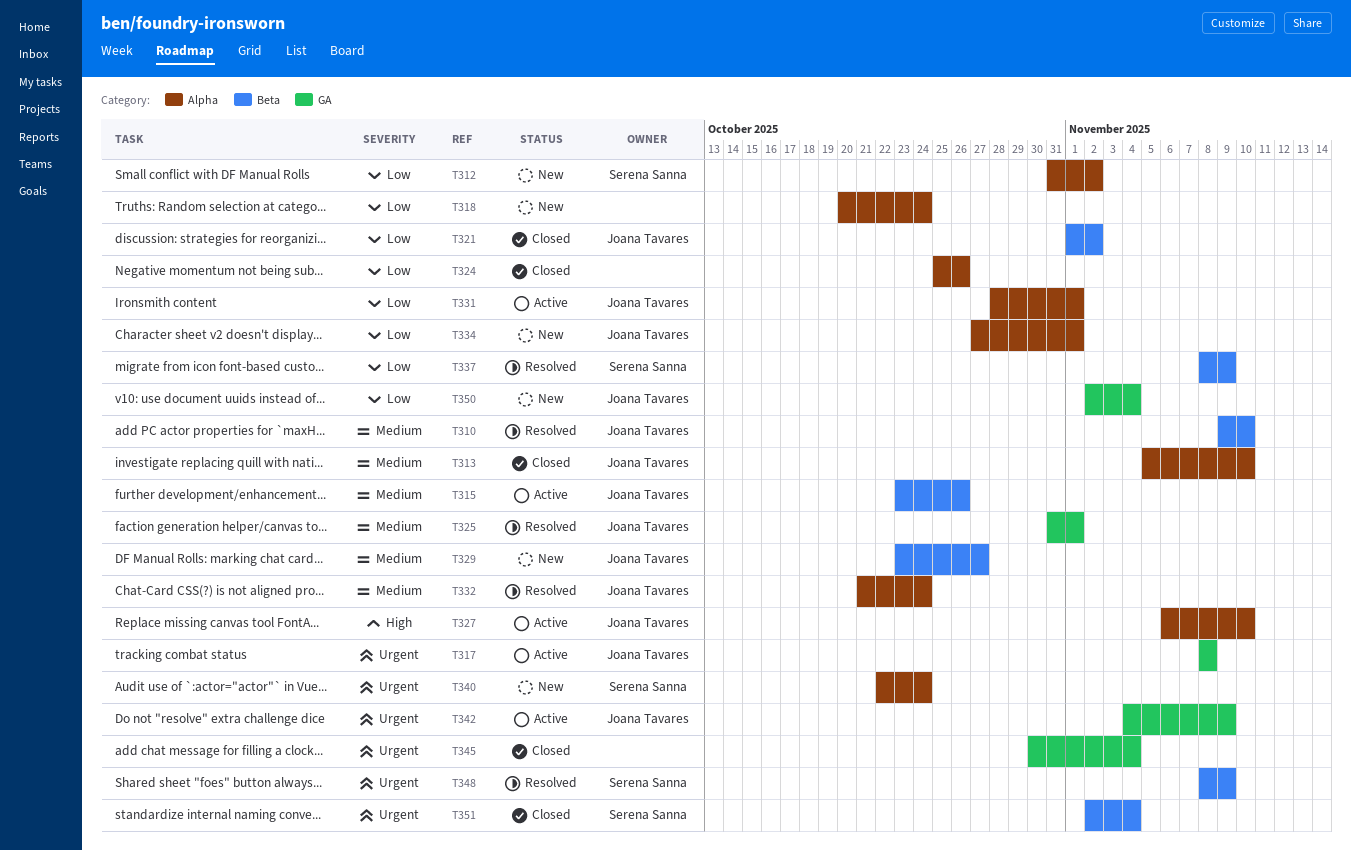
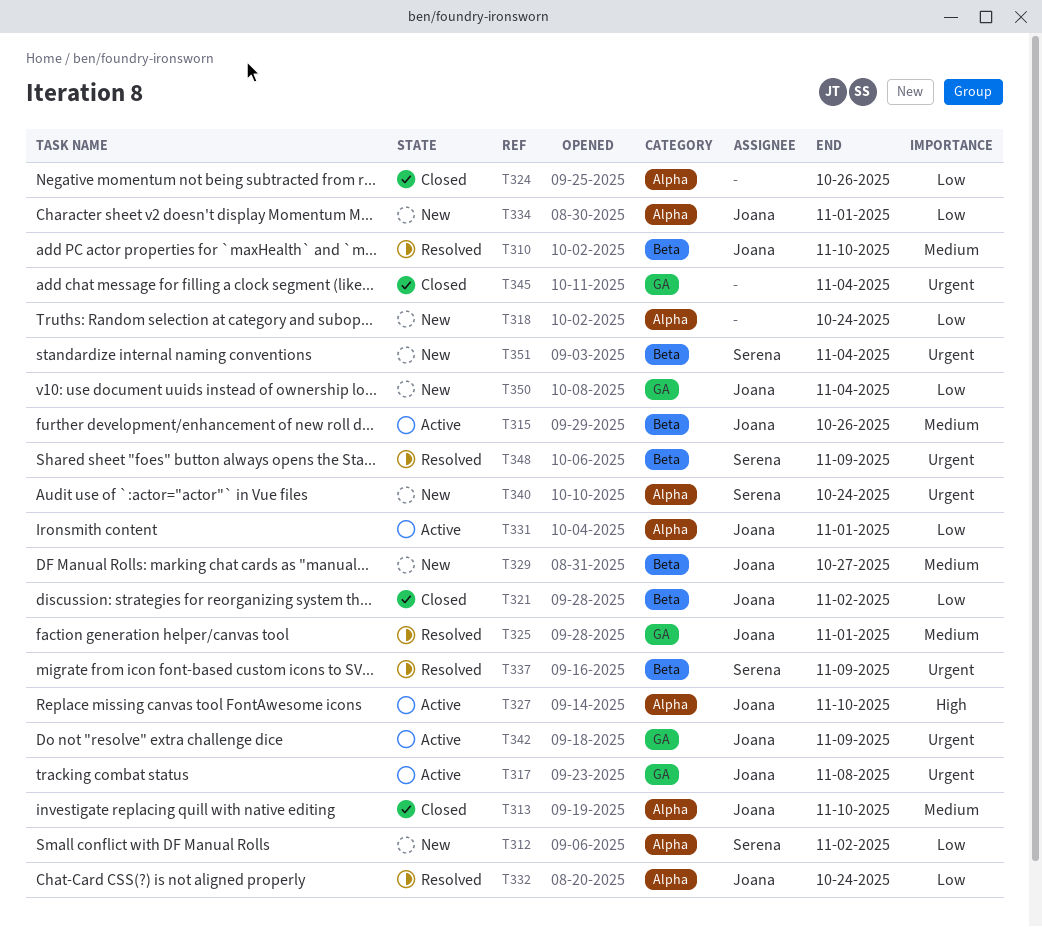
T332, priority: Medium -> Low
T337, priority: Low -> Urgent
T351, status: Closed -> New

